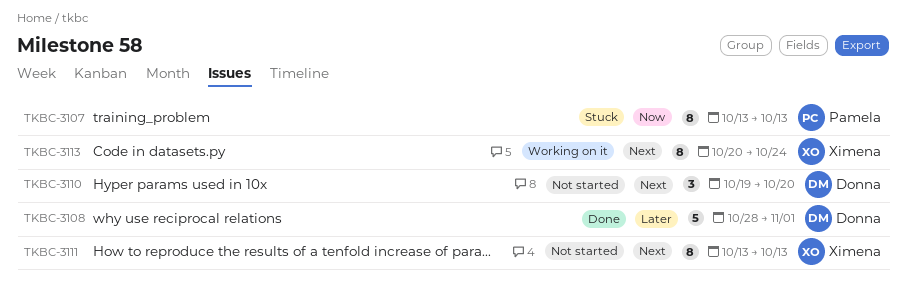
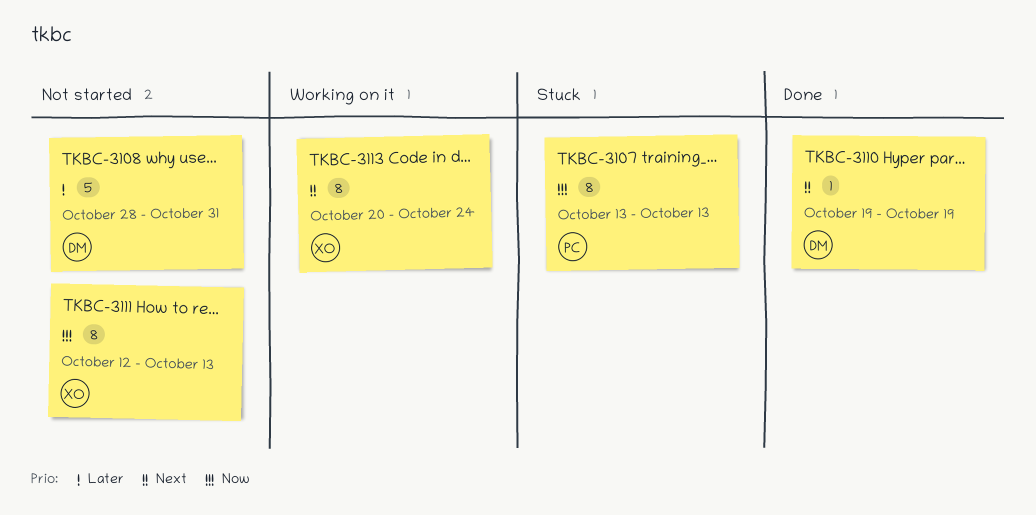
TKBC-3108, status: Done -> Not started
TKBC-3108, due: Nov 1 -> Oct 31
TKBC-3110, status: Not started -> Done
TKBC-3110, estimate: 3 -> 1
TKBC-3110, due: Oct 20 -> Oct 19
TKBC-3111, priority: Next -> Now
TKBC-3111, start: Oct 13 -> Oct 12

